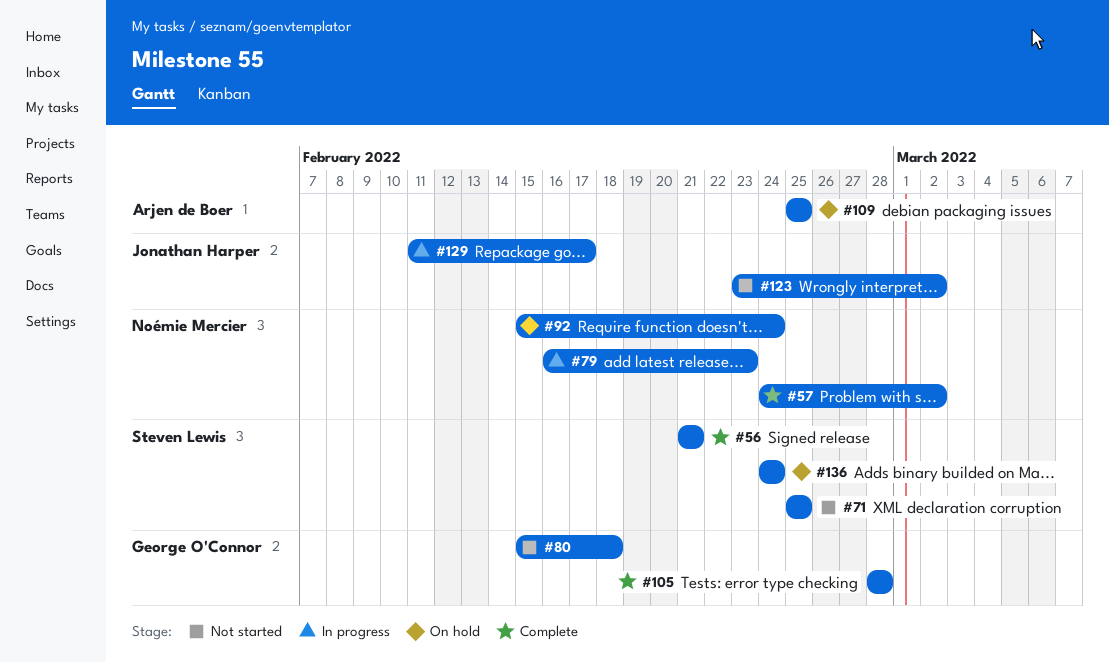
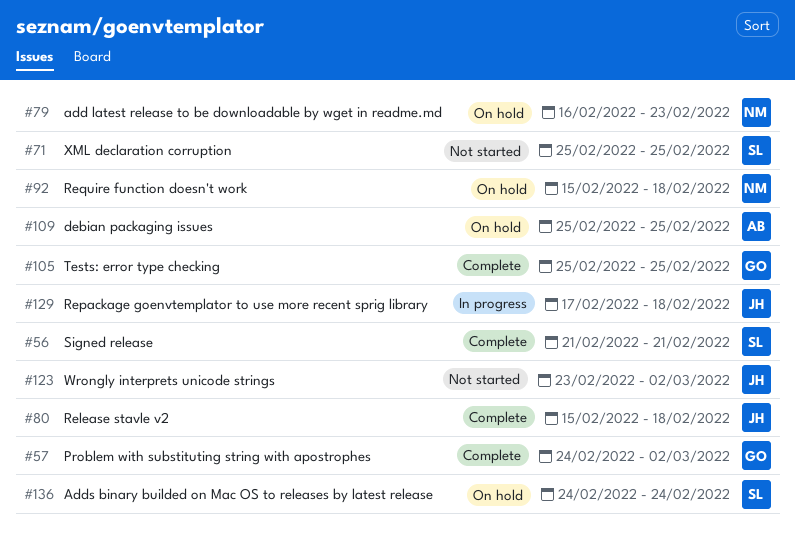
#57, owner: Noémie Mercier -> George O'Connor
#79, status: In progress -> On hold
#80, status: Not started -> Complete
#80, owner: George O'Connor -> Jonathan Harper
#92, due: Feb 24 -> Feb 18
#105, start: Feb 28 -> Feb 25
#105, due: Feb 28 -> Feb 25
#129, start: Feb 11 -> Feb 17
#129, due: Feb 17 -> Feb 18

